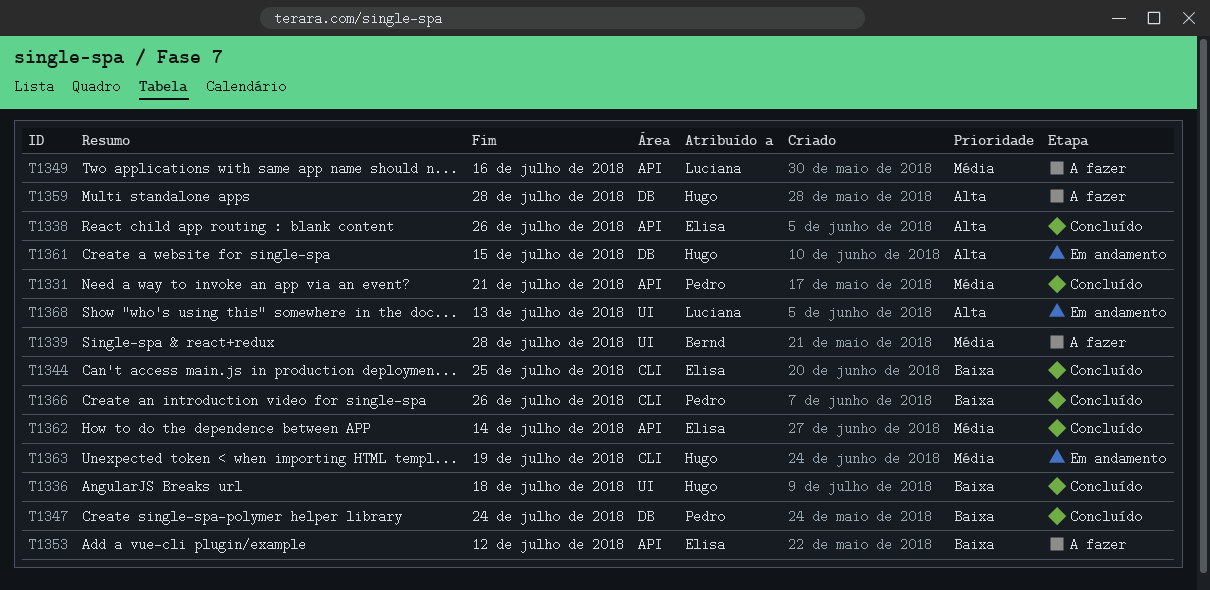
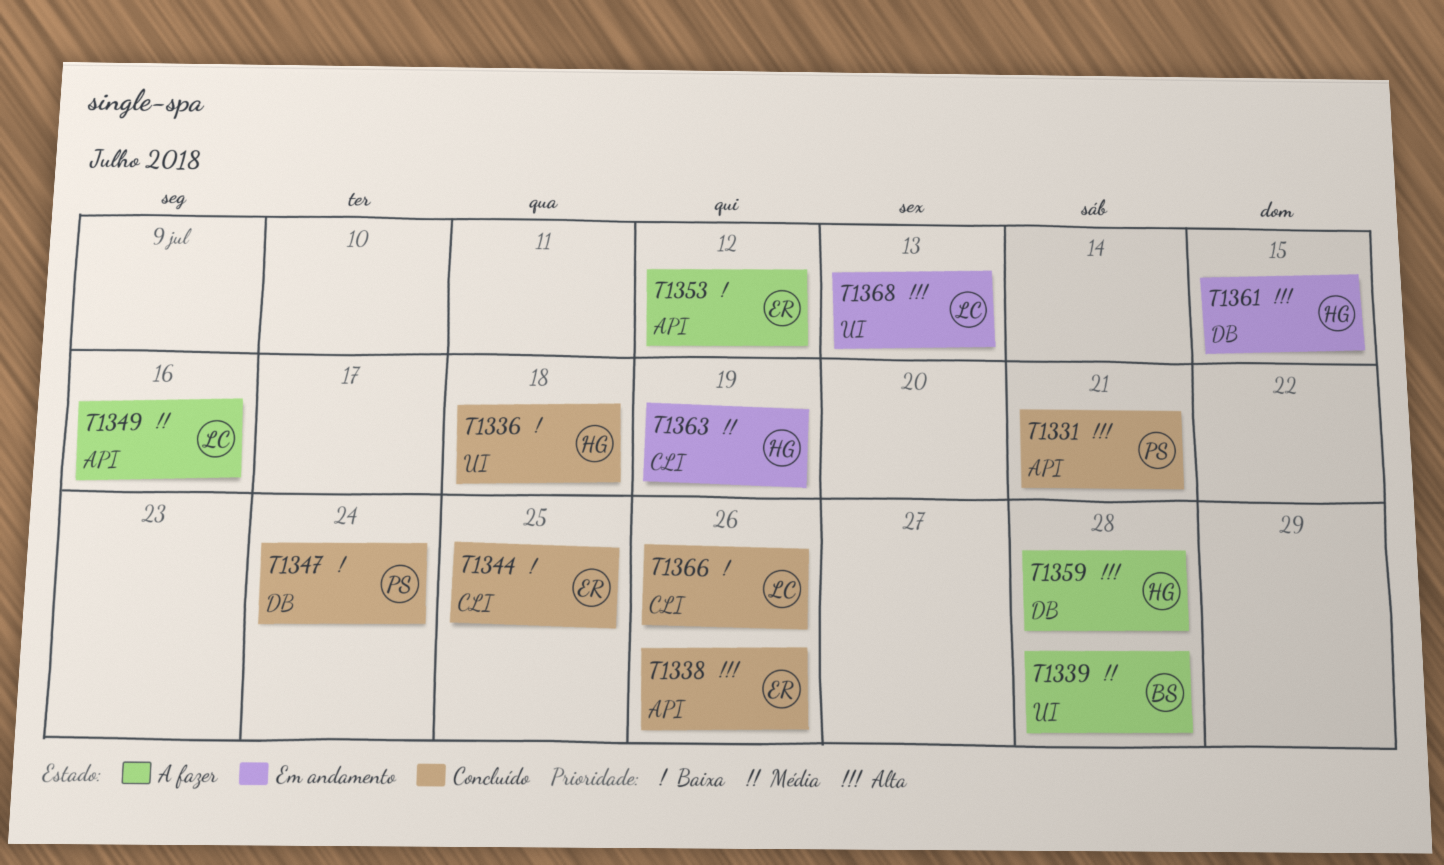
T1331, priority: Média -> Alta
T1362: present -> none
T1366, owner: Pedro -> Luciana

